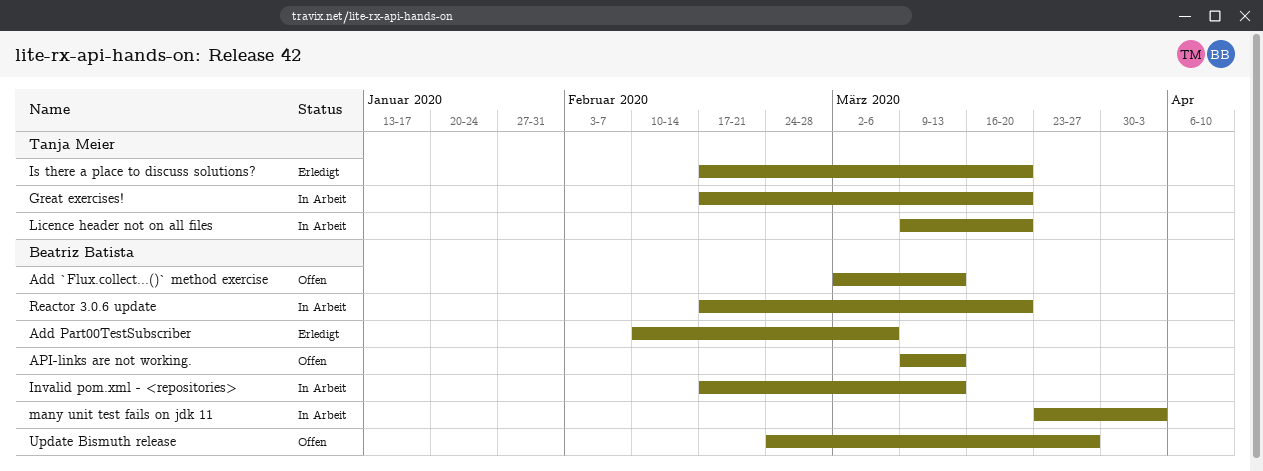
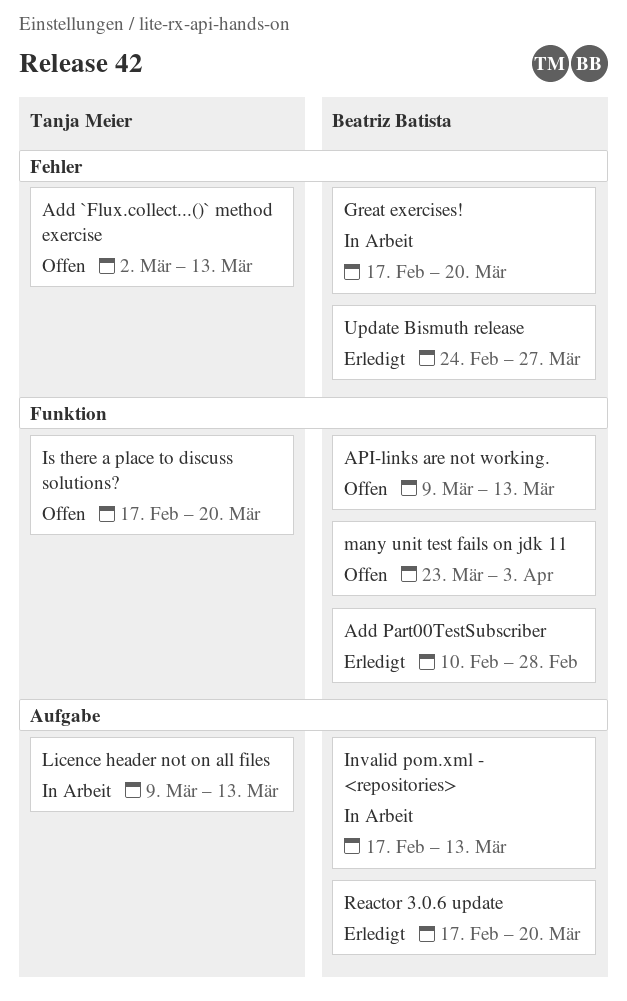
Add `Flux.collect...()` method exercise, owner: Beatriz Batista -> Tanja Meier
Add Part00TestSubscriber, due: Mar 6 -> Feb 28
Great exercises!, owner: Tanja Meier -> Beatriz Batista
Is there a place to discuss solutions?, status: Erledigt -> Offen
Licence header not on all files, due: Mar 20 -> Mar 13
many unit test fails on jdk 11, status: In Arbeit -> Offen
Reactor 3.0.6 update, status: In Arbeit -> Erledigt
Update Bismuth release, status: Offen -> Erledigt

